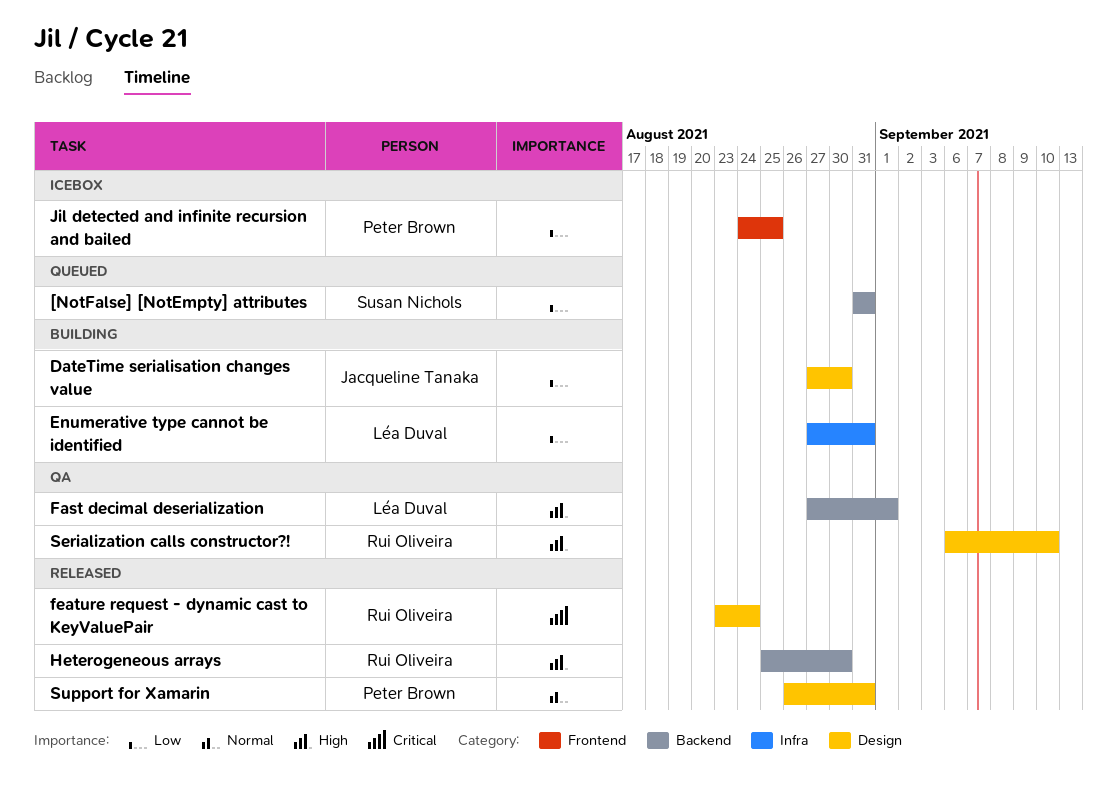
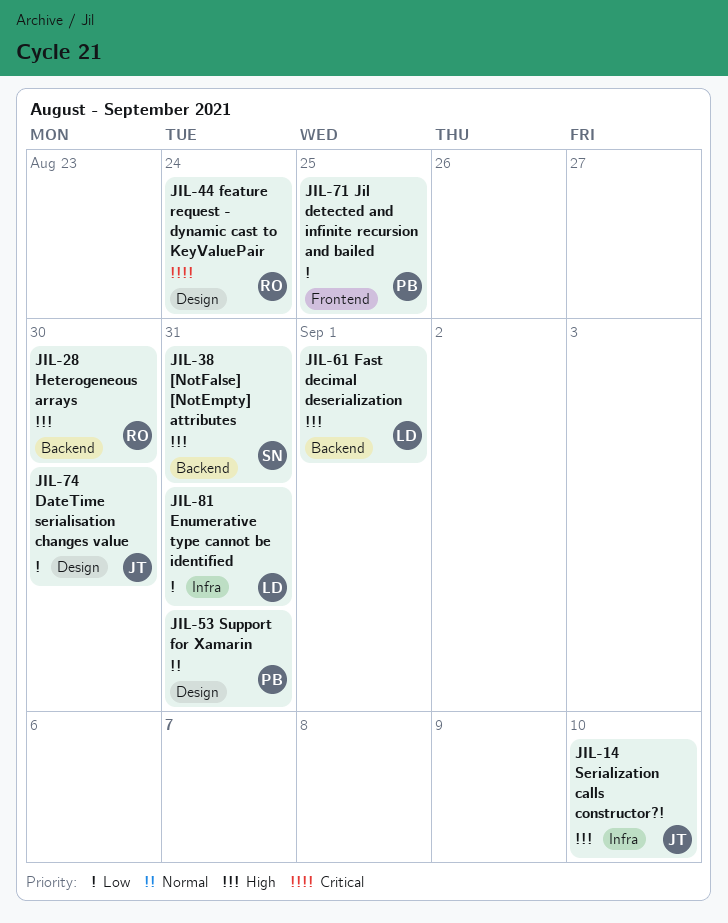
[NotFalse] [NotEmpty] attributes, priority: Low -> High
Serialization calls constructor?!, owner: Rui Oliveira -> Jacqueline Tanaka
Serialization calls constructor?!, label: Design -> Infra

